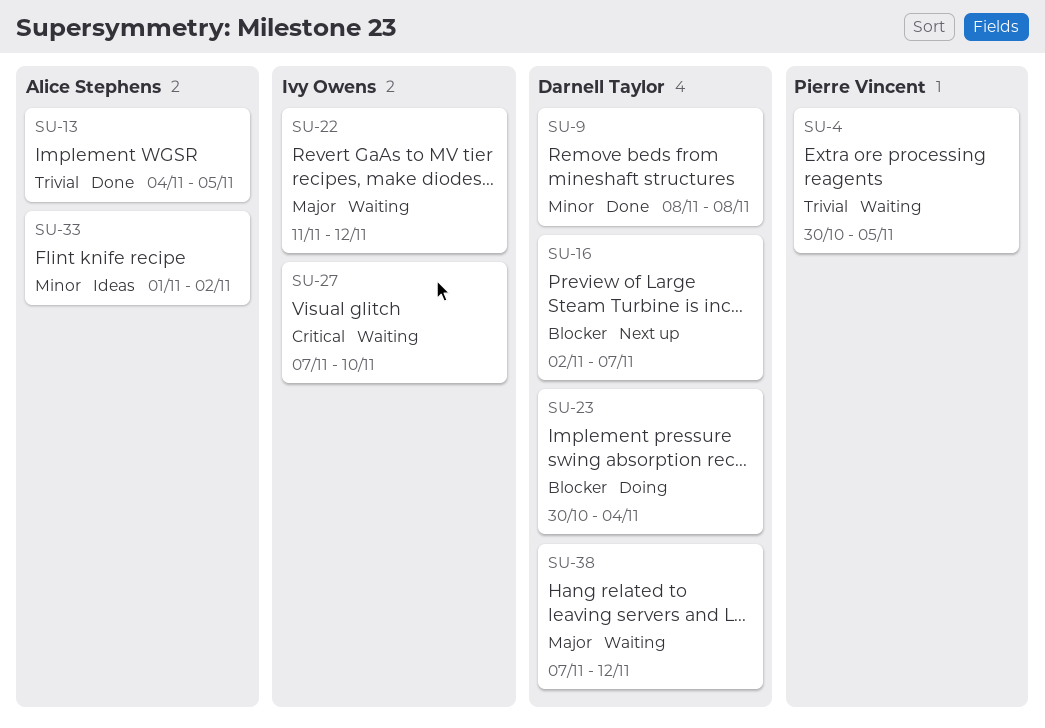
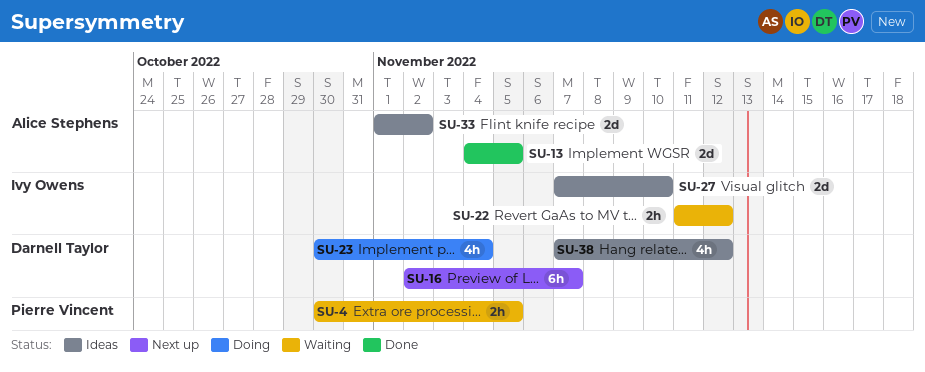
SU-9: present -> none
SU-27, status: Waiting -> Ideas
SU-38, status: Waiting -> Ideas

